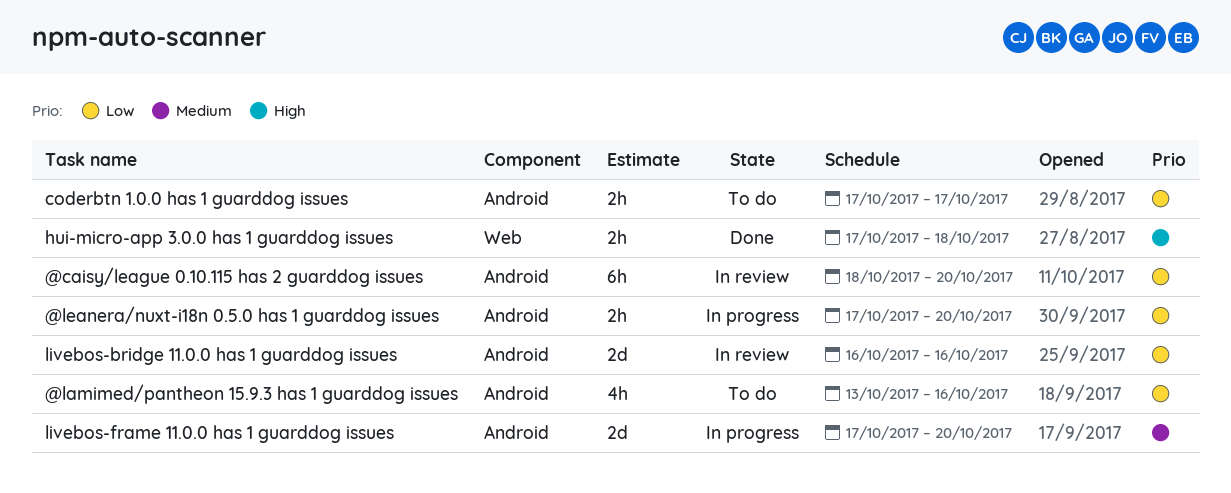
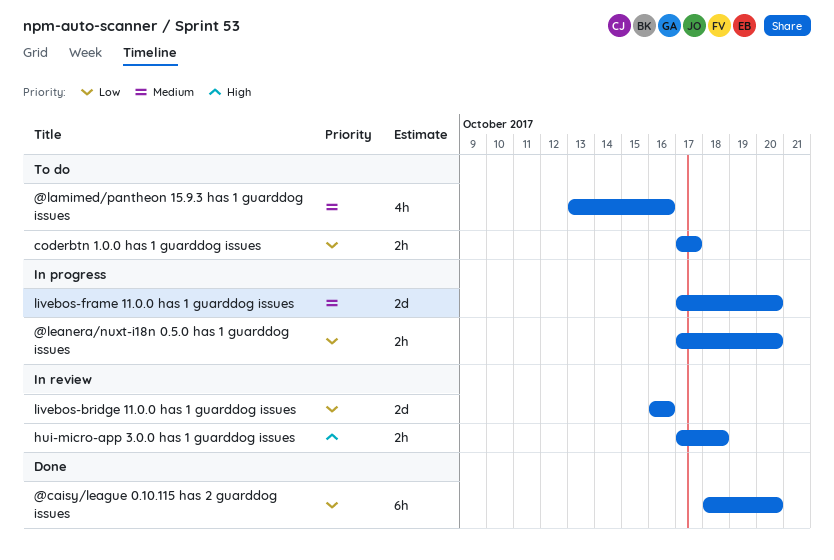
@caisy/league 0.10.115 has 2 guarddog issues, status: In review -> Done
@lamimed/pantheon 15.9.3 has 1 guarddog issues, priority: Low -> Medium
hui-micro-app 3.0.0 has 1 guarddog issues, status: Done -> In review

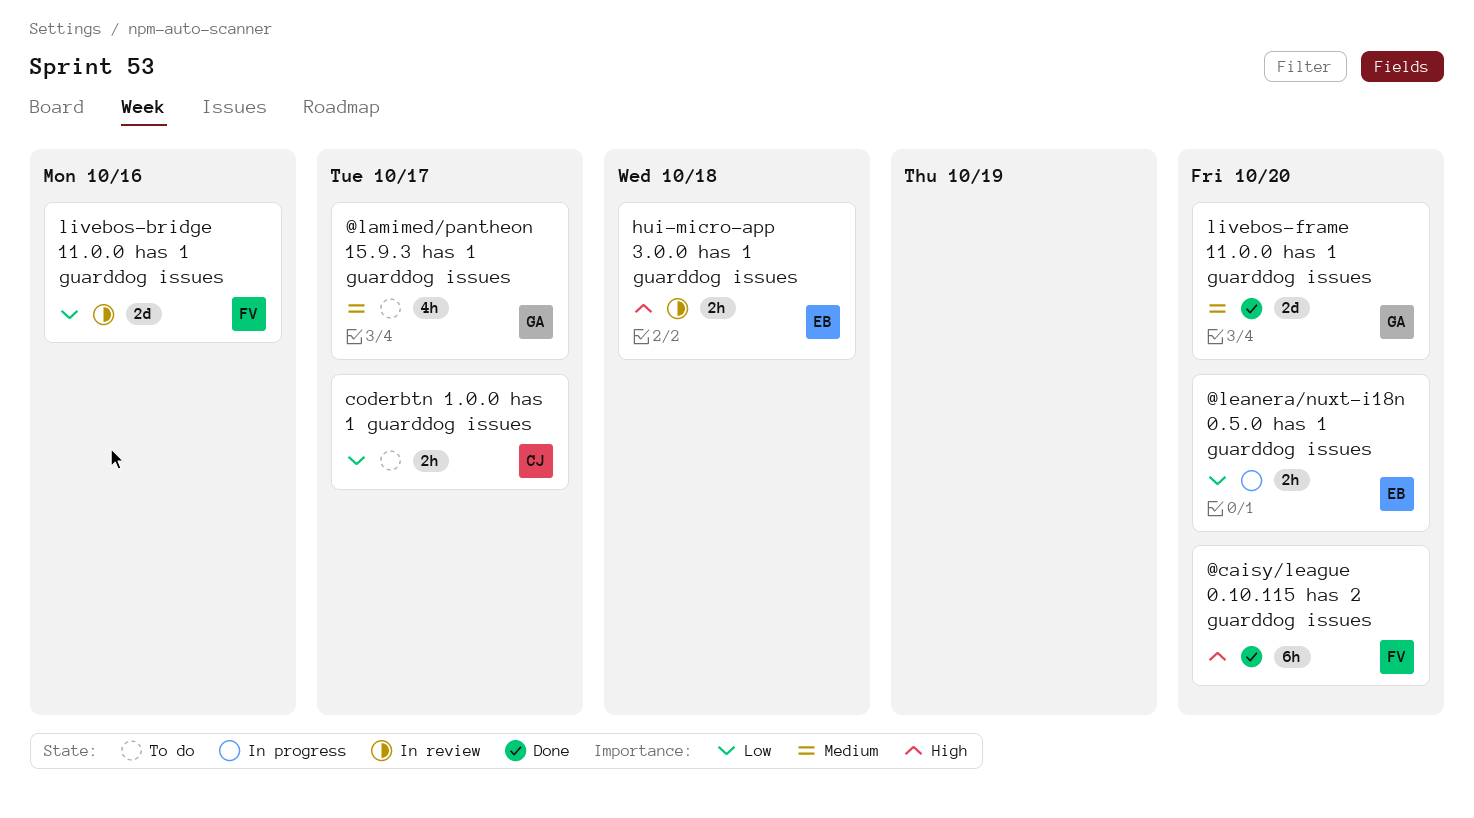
@caisy/league 0.10.115 has 2 guarddog issues, priority: Low -> High
@lamimed/pantheon 15.9.3 has 1 guarddog issues, due: Oct 16 -> Oct 17
livebos-frame 11.0.0 has 1 guarddog issues, status: In progress -> Done

